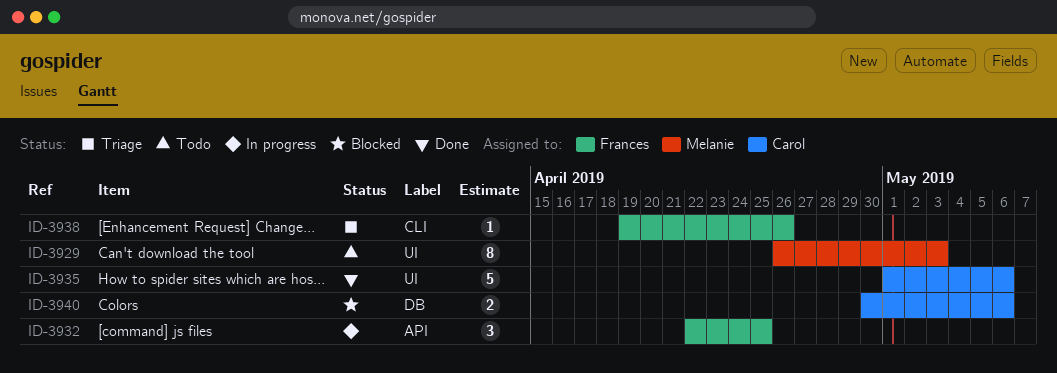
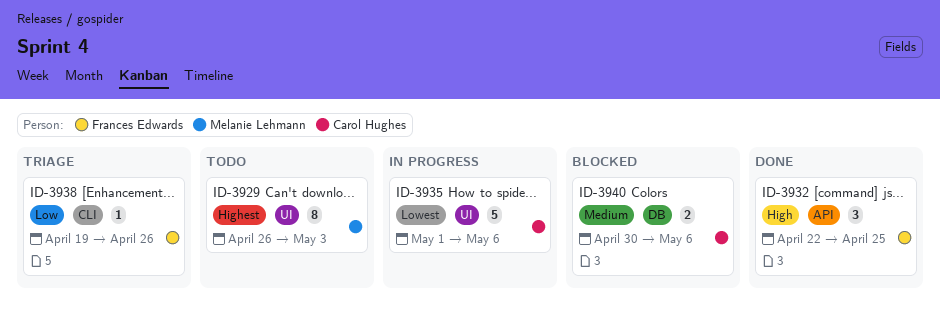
ID-3932, status: In progress -> Done
ID-3935, status: Done -> In progress

